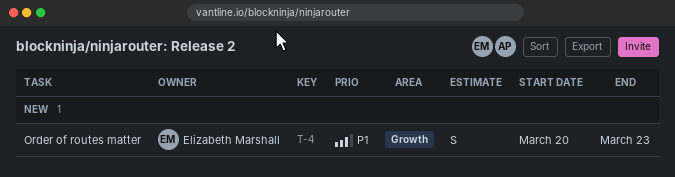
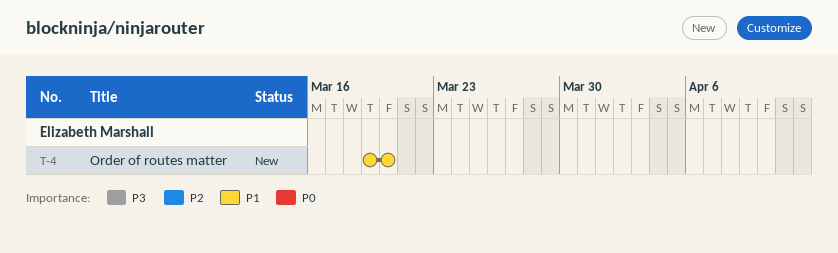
T-4, start: Mar 20 -> Mar 19
T-4, due: Mar 23 -> Mar 20

